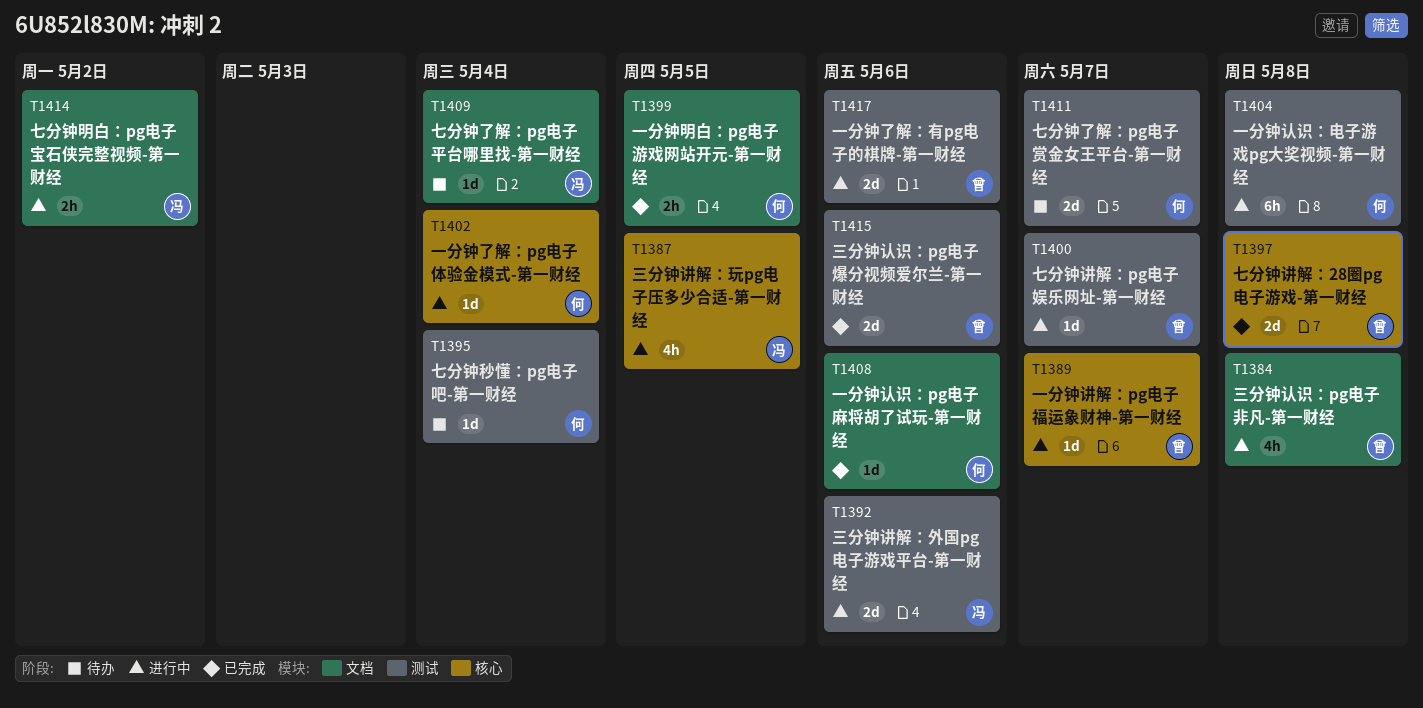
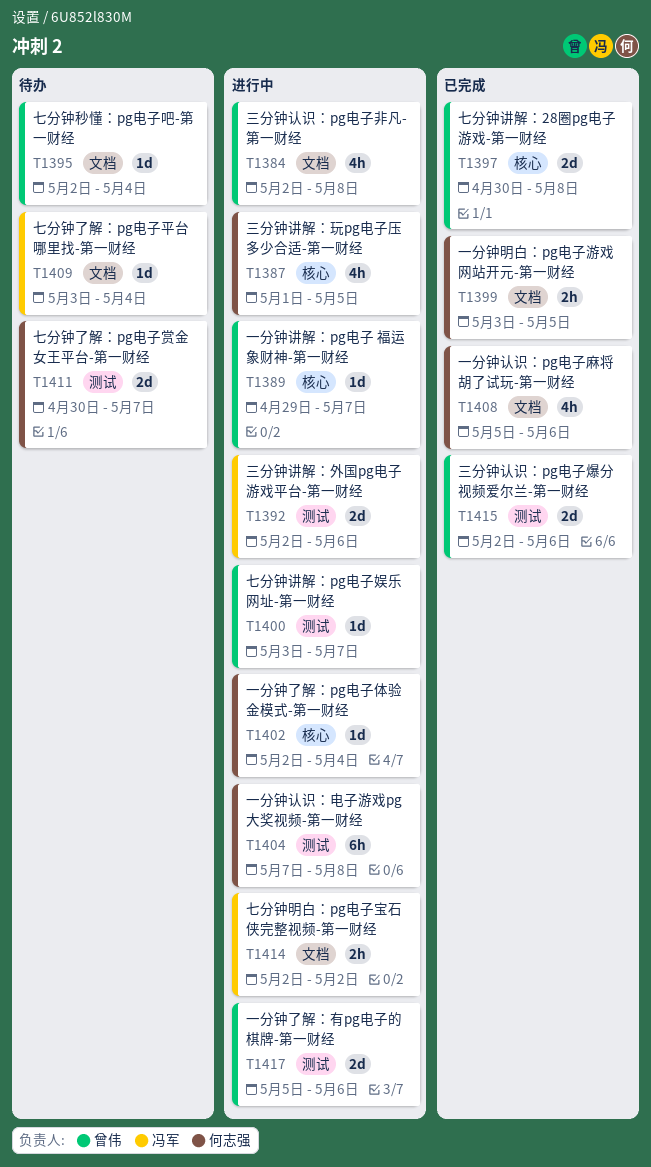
T1387, owner: 冯军 -> 何志强
T1395, owner: 何志强 -> 曾伟
T1395, label: 测试 -> 文档
T1408, estimate: 1d -> 4h

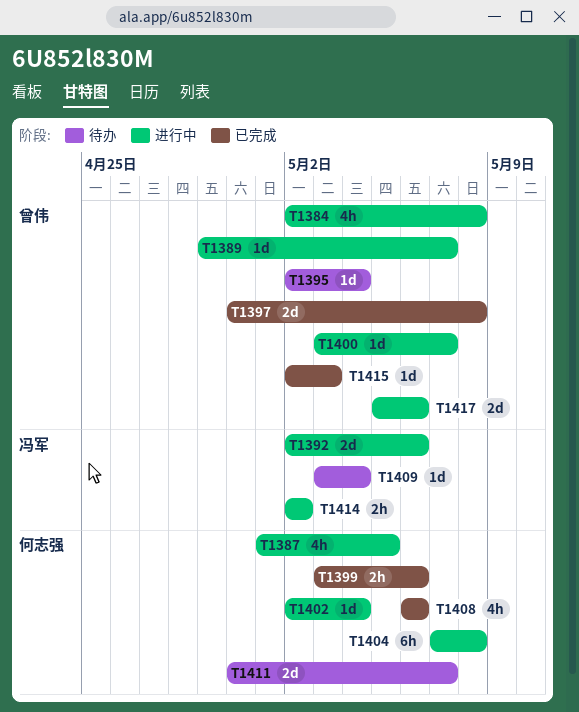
T1399, due: May 5 -> May 6
T1408, start: May 5 -> May 6
T1415, estimate: 2d -> 1d
T1415, due: May 6 -> May 3

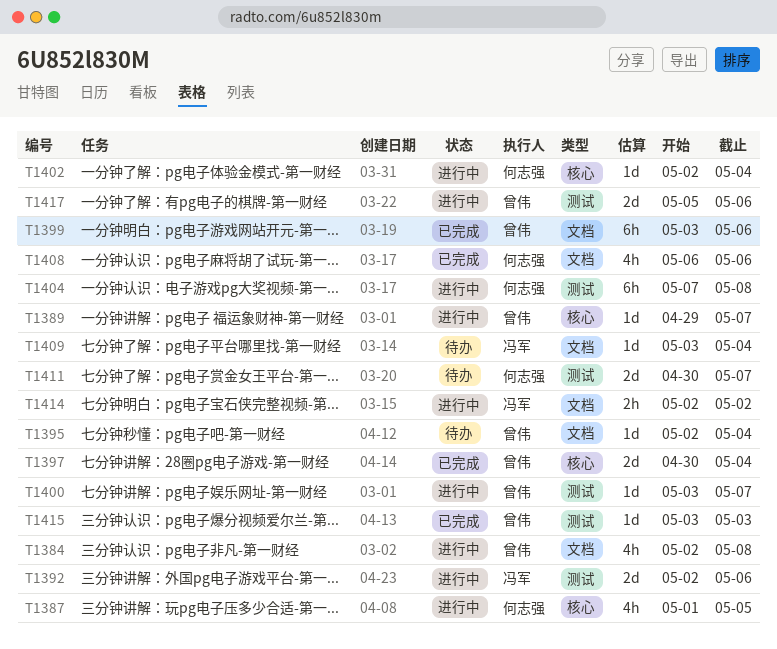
T1397, due: May 8 -> May 4
T1399, owner: 何志强 -> 曾伟
T1399, estimate: 2h -> 6h
T1415, start: May 2 -> May 3

